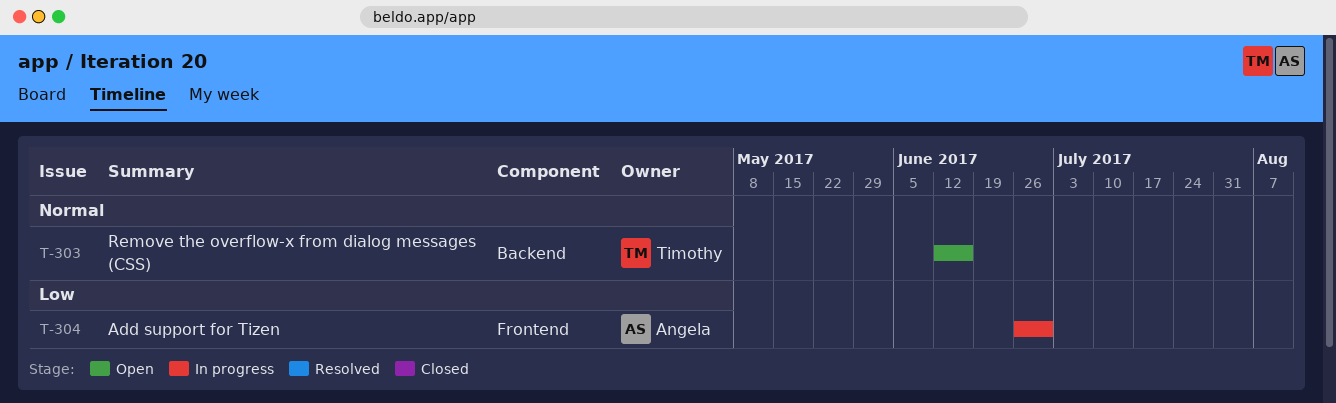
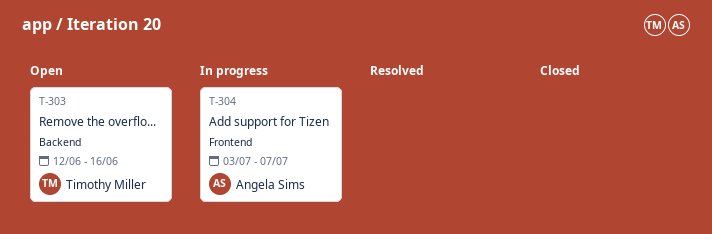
T-304, start: Jun 26 -> Jul 3
T-304, due: Jun 30 -> Jul 7

